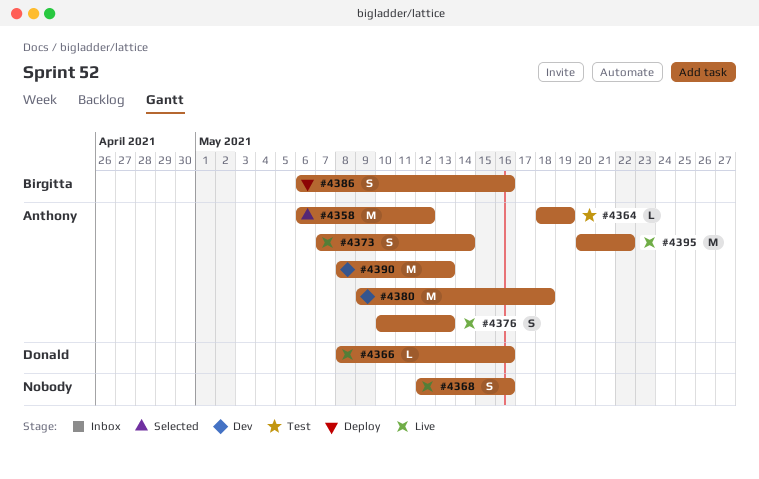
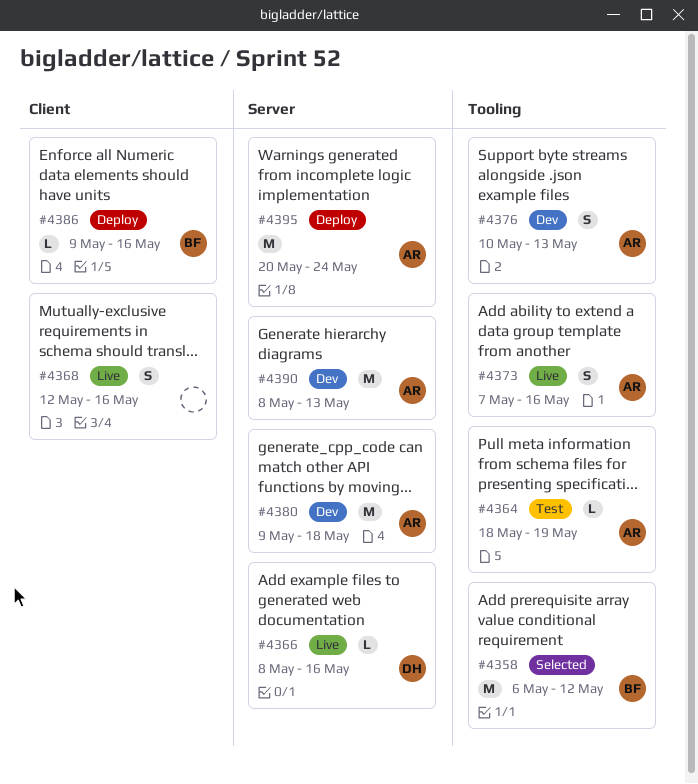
#4358, owner: Anthony -> Birgitta
#4373, due: May 14 -> May 16
#4376, status: Live -> Dev
#4386, estimate: S -> L
#4386, start: May 6 -> May 9
#4395, status: Live -> Deploy
#4395, due: May 22 -> May 24

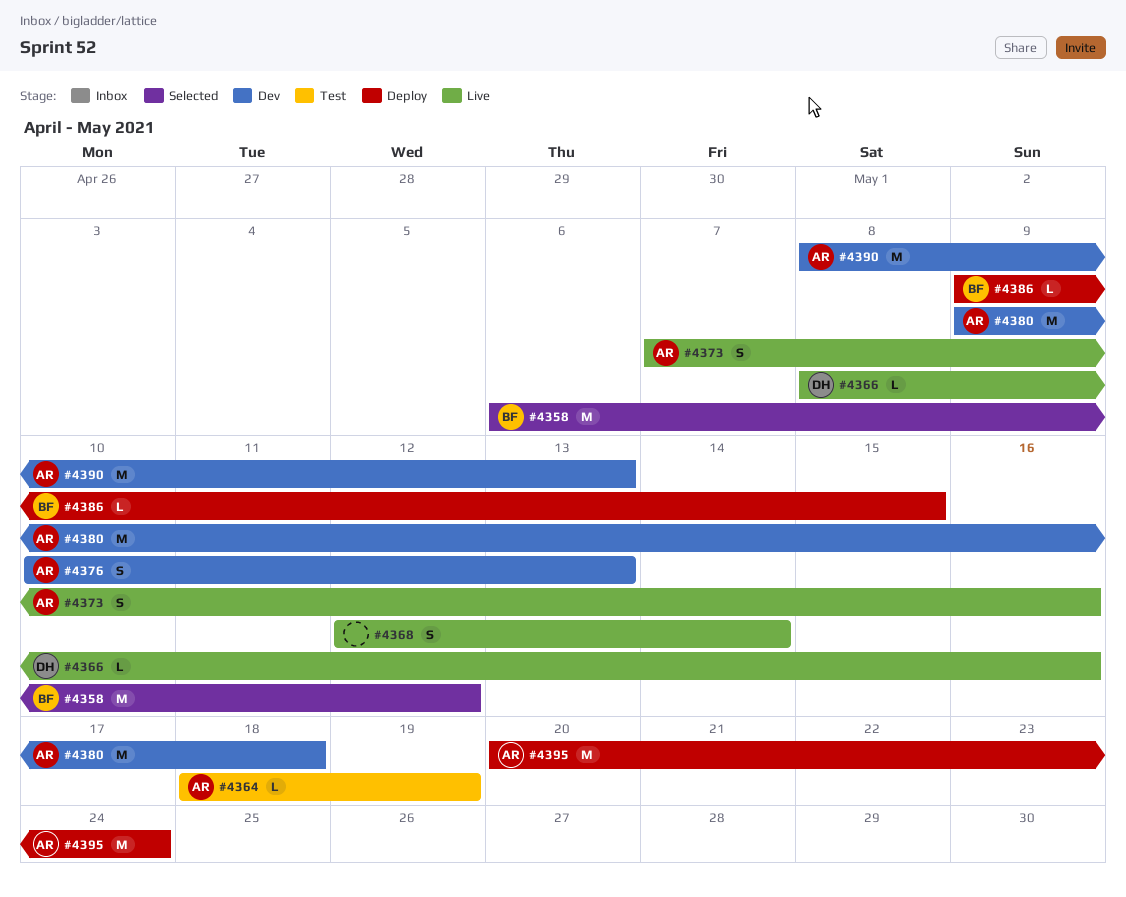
#4368, due: May 16 -> May 14
#4386, due: May 16 -> May 15

